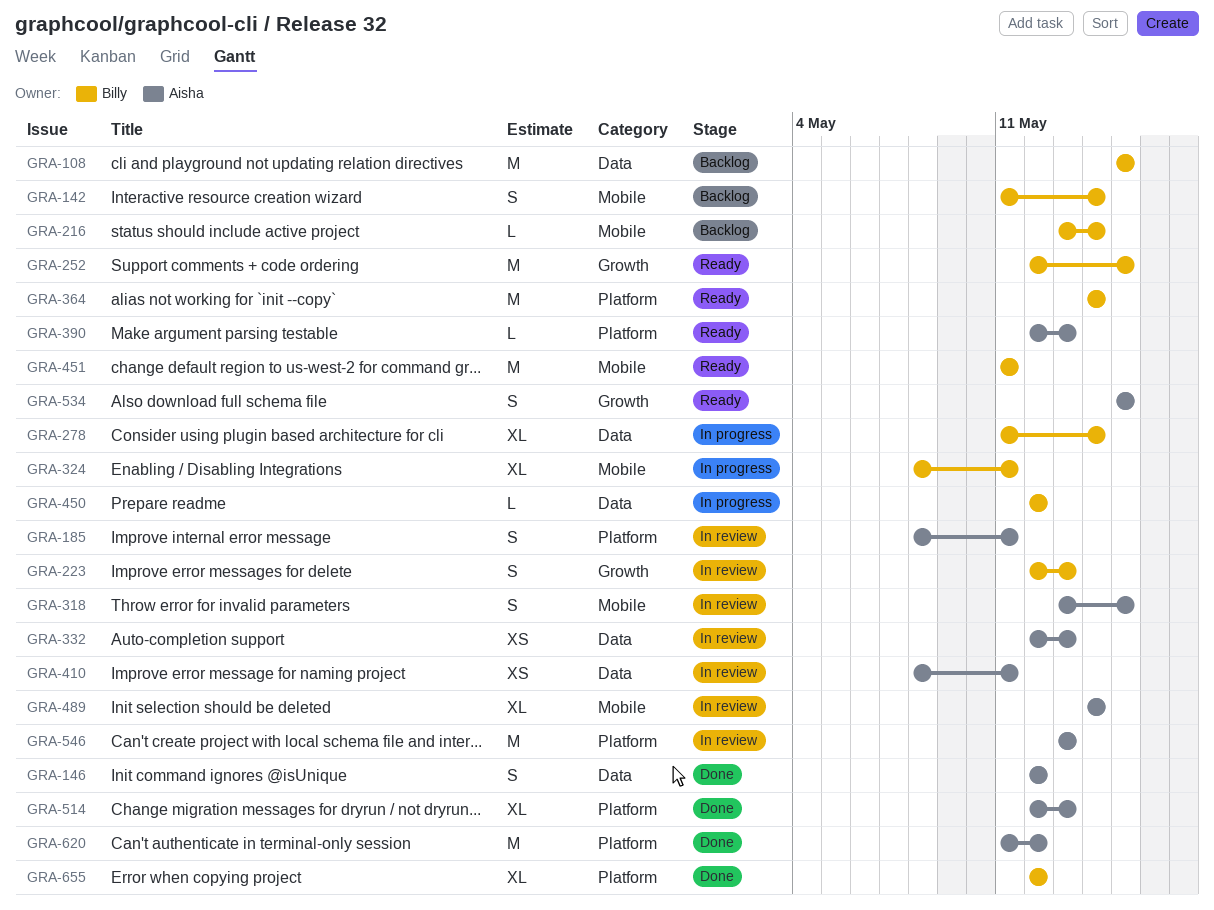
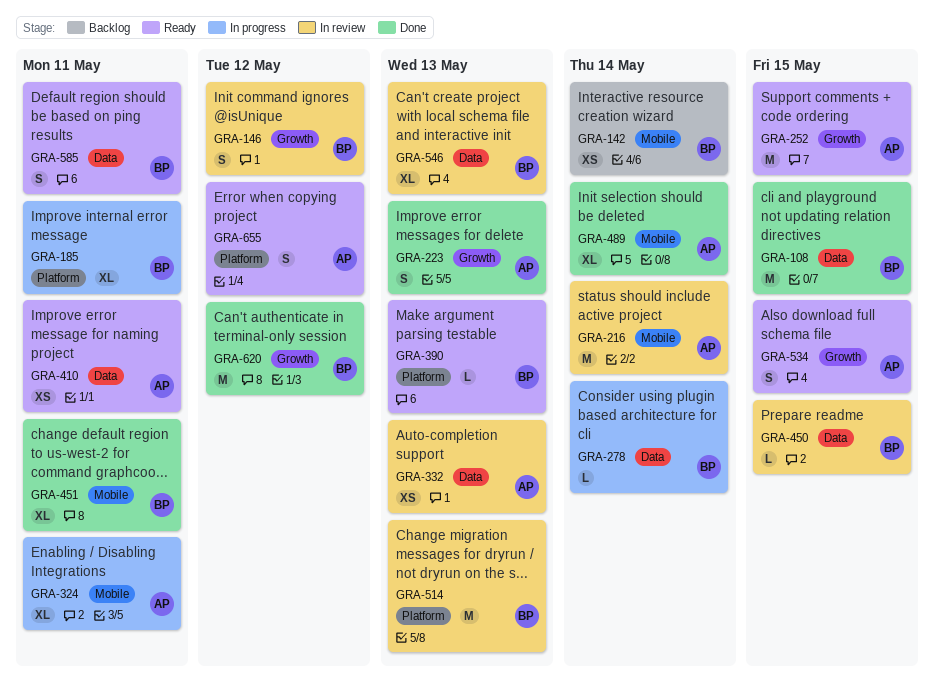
GRA-108, status: Backlog -> Done
GRA-142, estimate: S -> XS
GRA-146, status: Done -> In review
GRA-146, owner: Aisha -> Billy
GRA-146, label: Data -> Growth
GRA-185, status: In review -> In progress
GRA-185, owner: Aisha -> Billy
GRA-185, estimate: S -> XL
GRA-216, status: Backlog -> In review
GRA-216, owner: Billy -> Aisha
GRA-216, estimate: L -> M
GRA-223, status: In review -> Done
GRA-223, owner: Billy -> Aisha
GRA-252, owner: Billy -> Aisha
GRA-278, estimate: XL -> L
GRA-318: present -> none
GRA-324, owner: Billy -> Aisha
GRA-364: present -> none
GRA-390, owner: Aisha -> Billy
GRA-410, status: In review -> Ready
GRA-450, status: In progress -> In review
GRA-450, due: May 12 -> May 15
GRA-451, status: Ready -> Done
GRA-451, estimate: M -> XL
GRA-489, status: In review -> Done
GRA-514, status: Done -> In review
GRA-514, owner: Aisha -> Billy
GRA-514, estimate: XL -> M
GRA-546, owner: Aisha -> Billy
GRA-546, label: Platform -> Data
GRA-546, estimate: M -> XL
GRA-585: none -> present
GRA-620, owner: Aisha -> Billy
GRA-620, label: Platform -> Growth
GRA-655, status: Done -> Ready
GRA-655, owner: Billy -> Aisha
GRA-655, estimate: XL -> S

